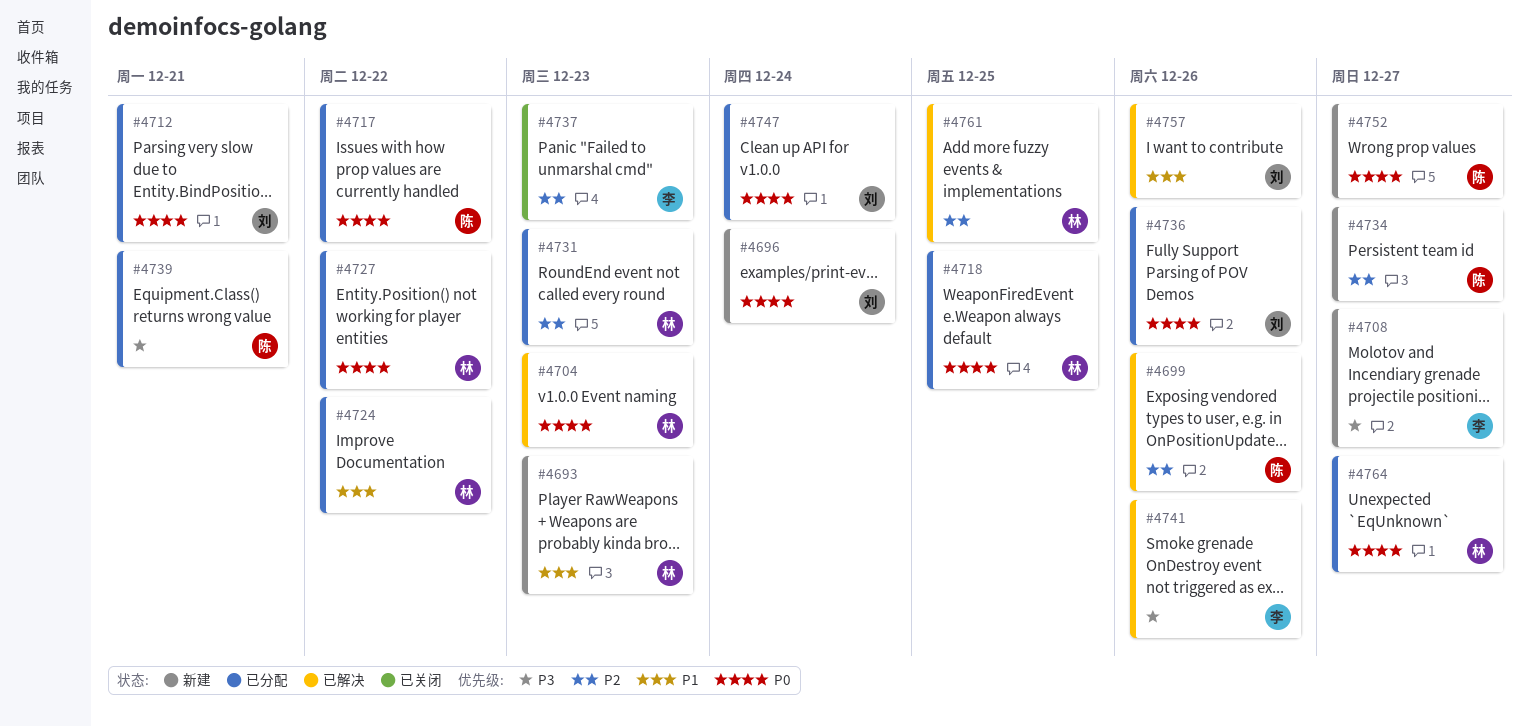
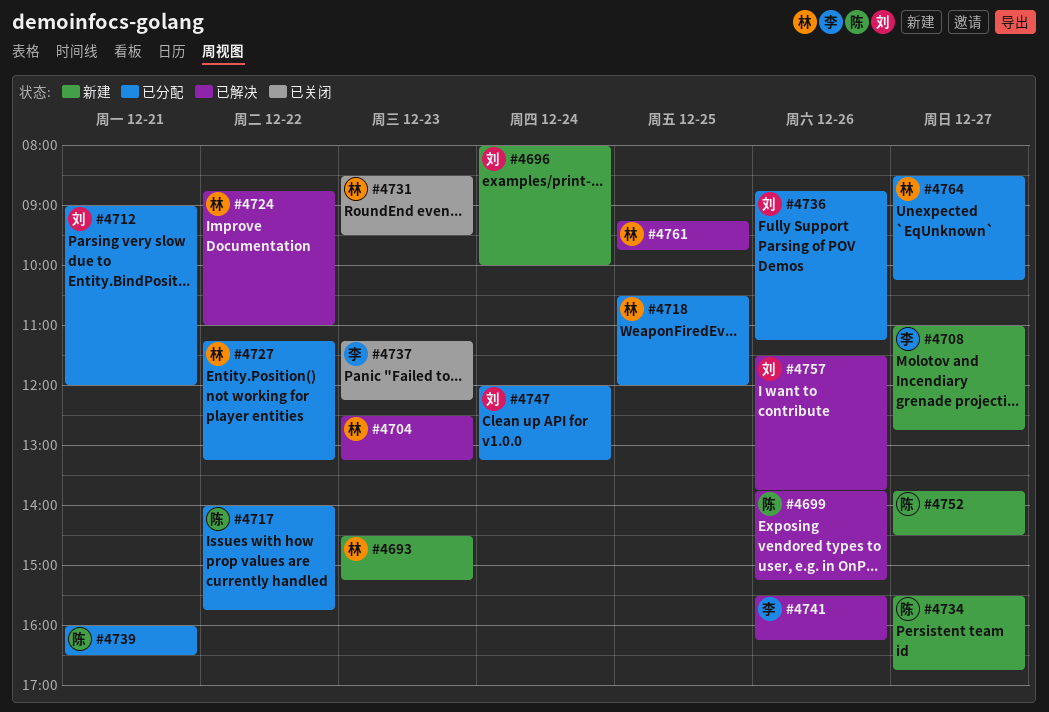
#4724, status: 已分配 -> 已解决
#4731, status: 已分配 -> 已关闭

